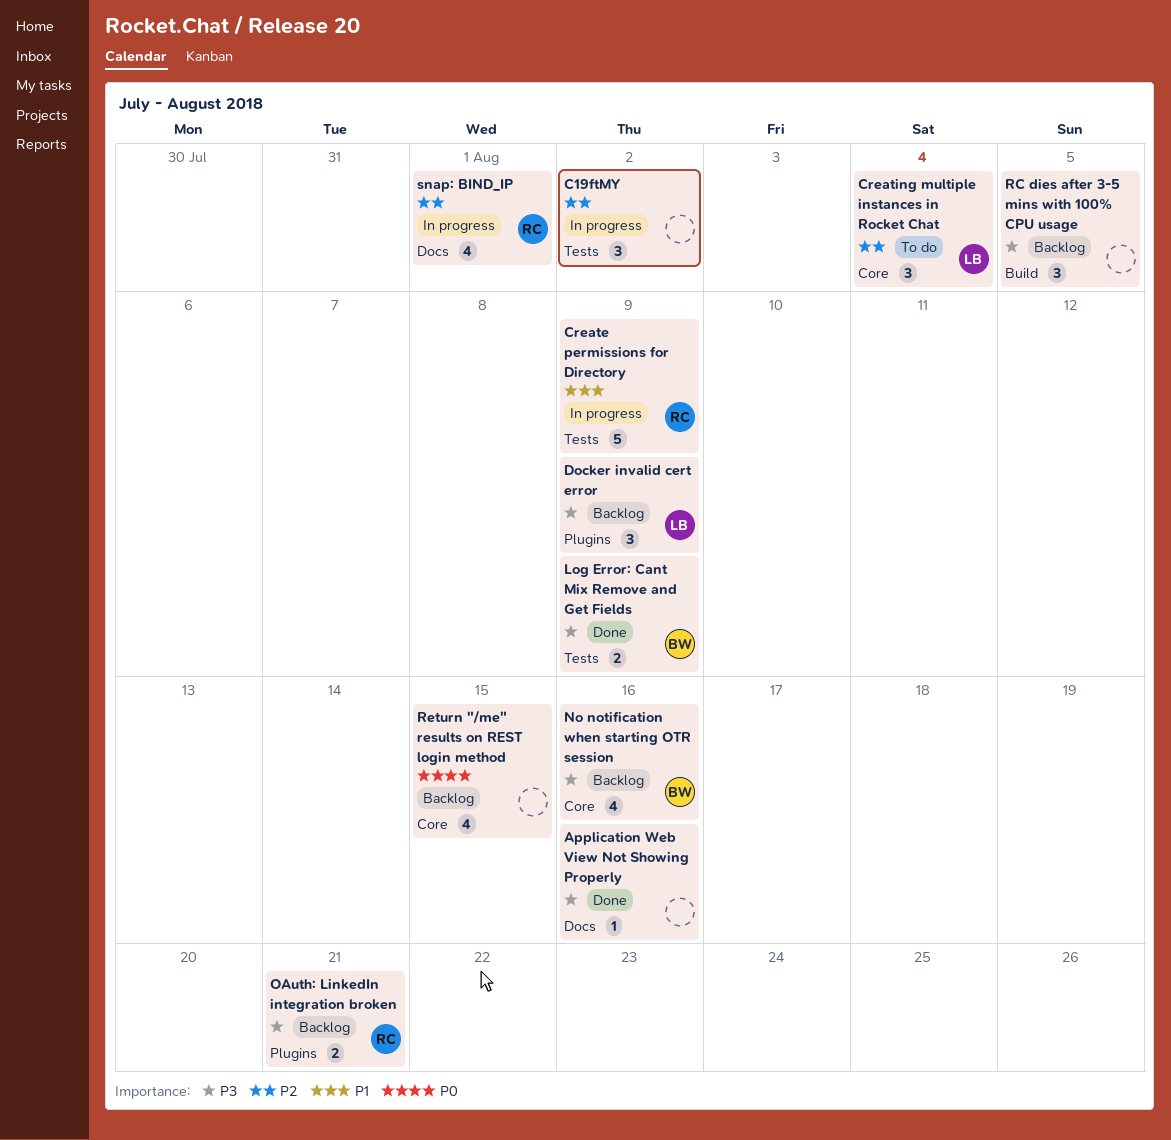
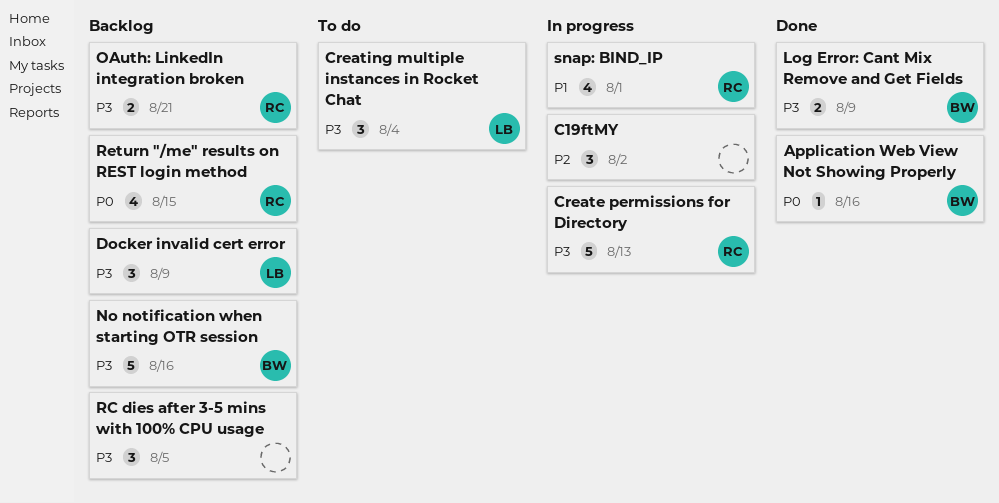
Application Web View Not Showing Properly, owner: none -> BW
Application Web View Not Showing Properly, priority: P3 -> P0
Create permissions for Directory, priority: P1 -> P3
Create permissions for Directory, due: Aug 9 -> Aug 13
Creating multiple instances in Rocket Chat, priority: P2 -> P3
No notification when starting OTR session, estimate: 4 -> 5
Return "/me" results on REST login method, owner: none -> RC
snap: BIND_IP, priority: P2 -> P1

